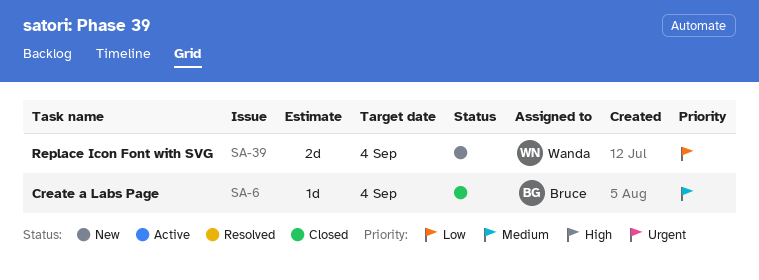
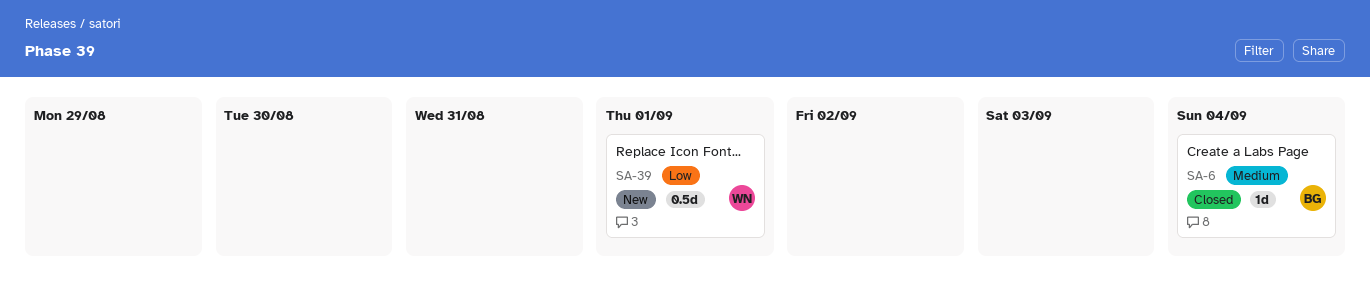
SA-39, estimate: 2d -> 0.5d
SA-39, due: Sep 4 -> Sep 1

